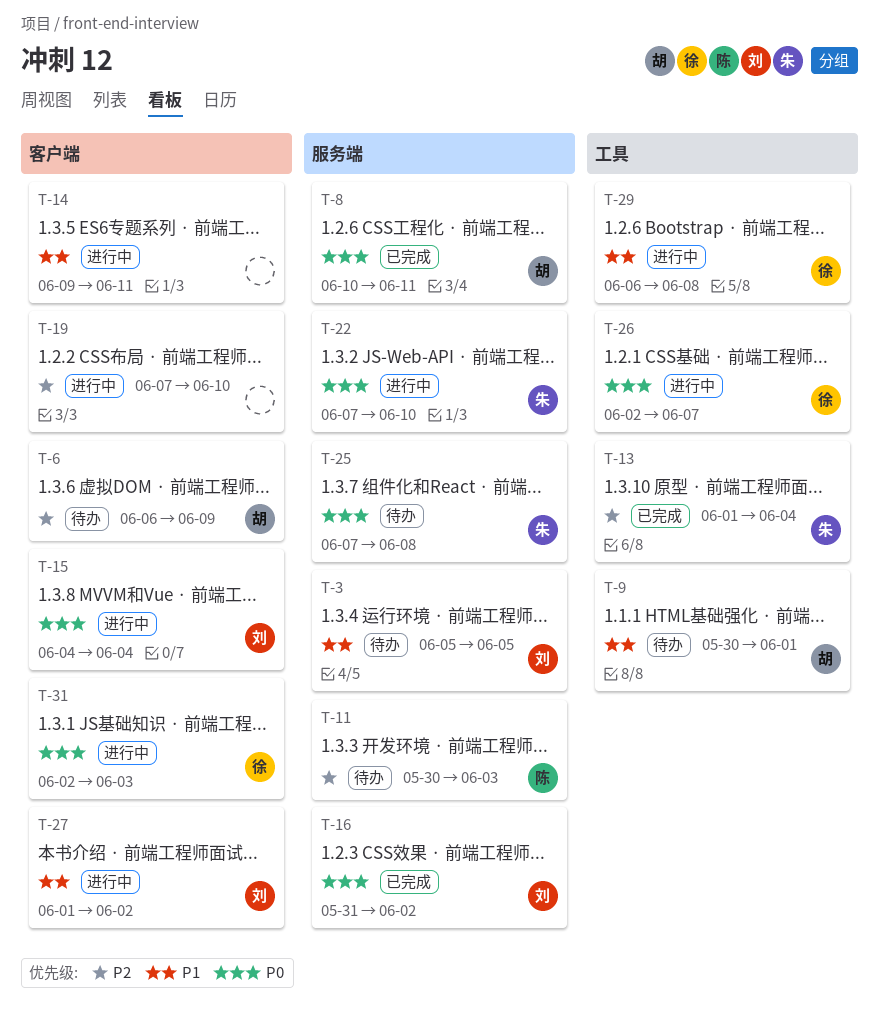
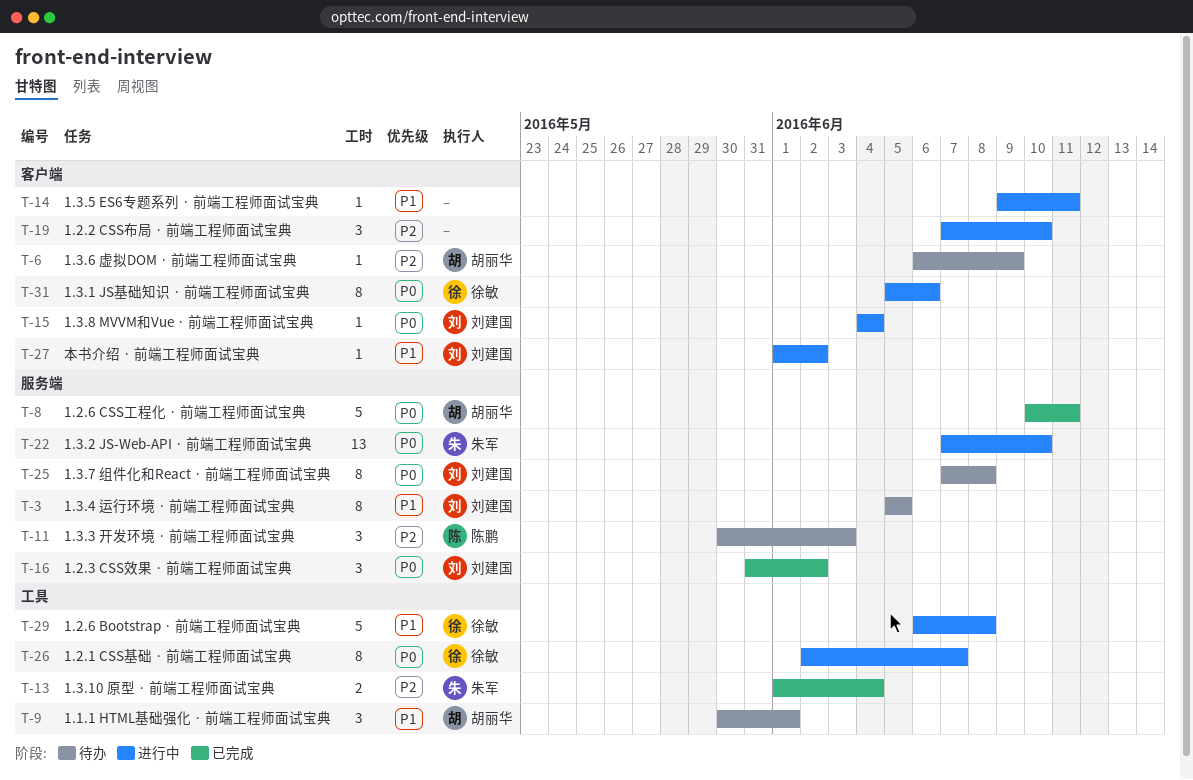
T-25, owner: 朱军 -> 刘建国
T-31, start: Jun 2 -> Jun 5
T-31, due: Jun 3 -> Jun 6

